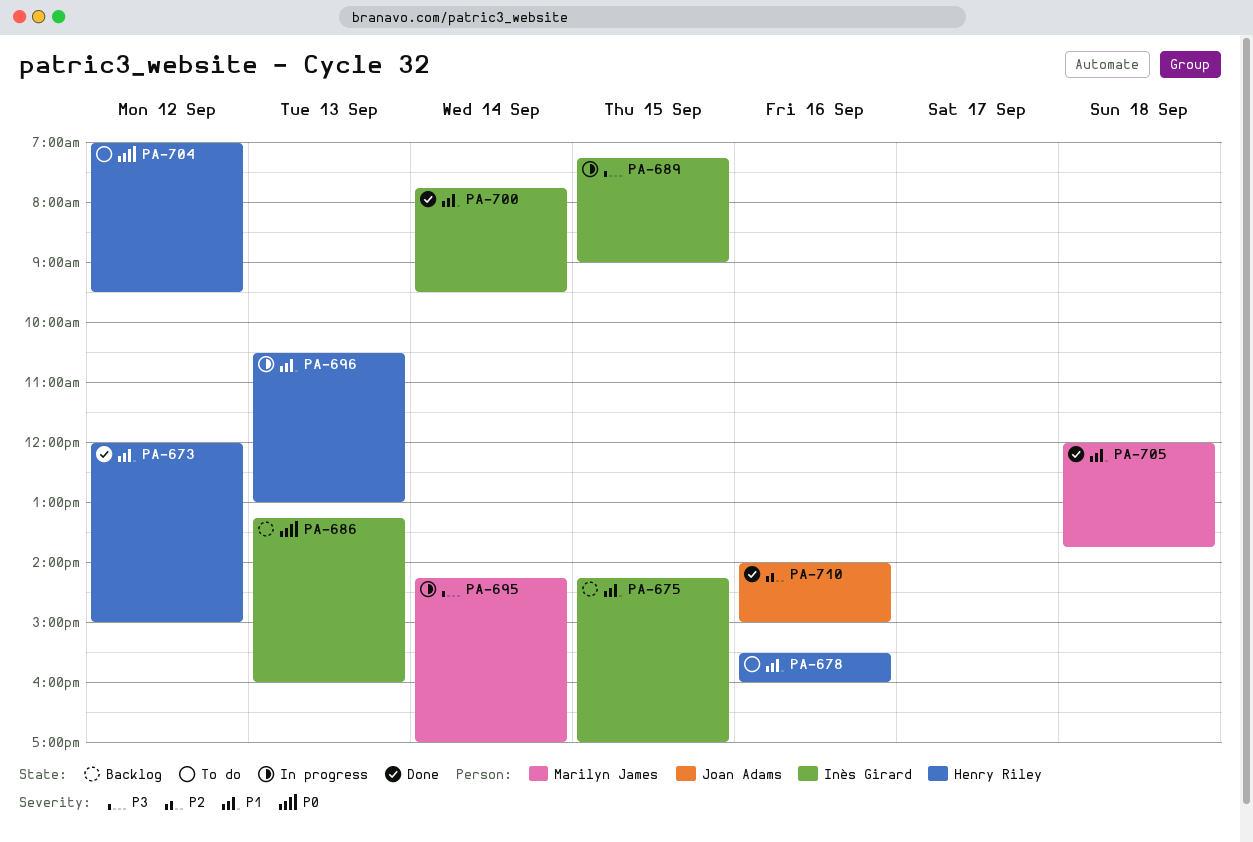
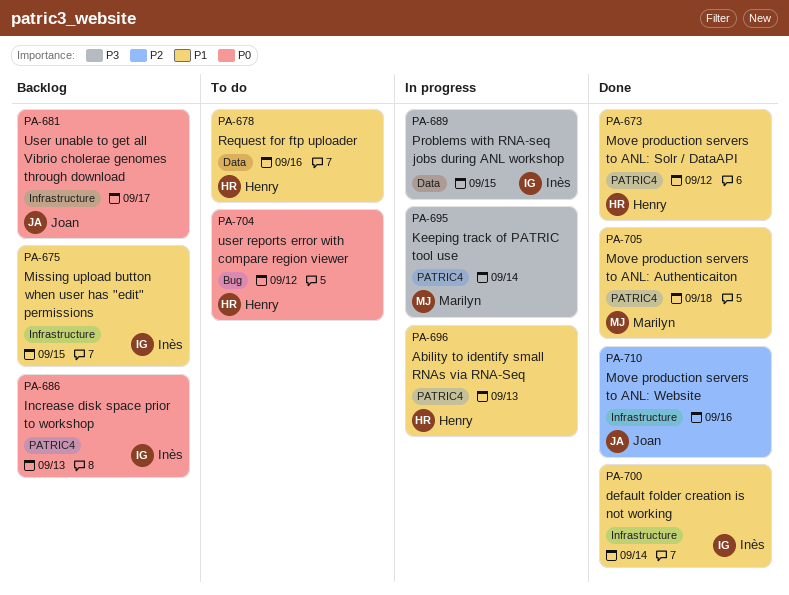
PA-681: none -> present

